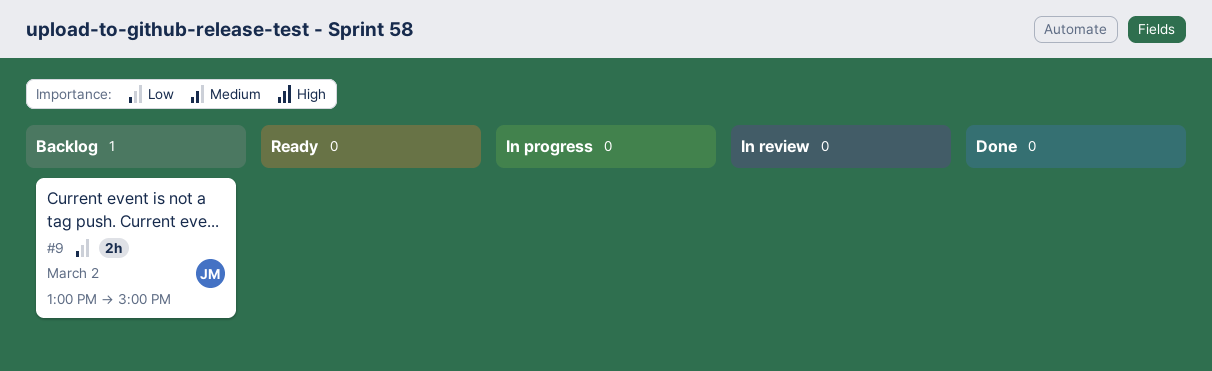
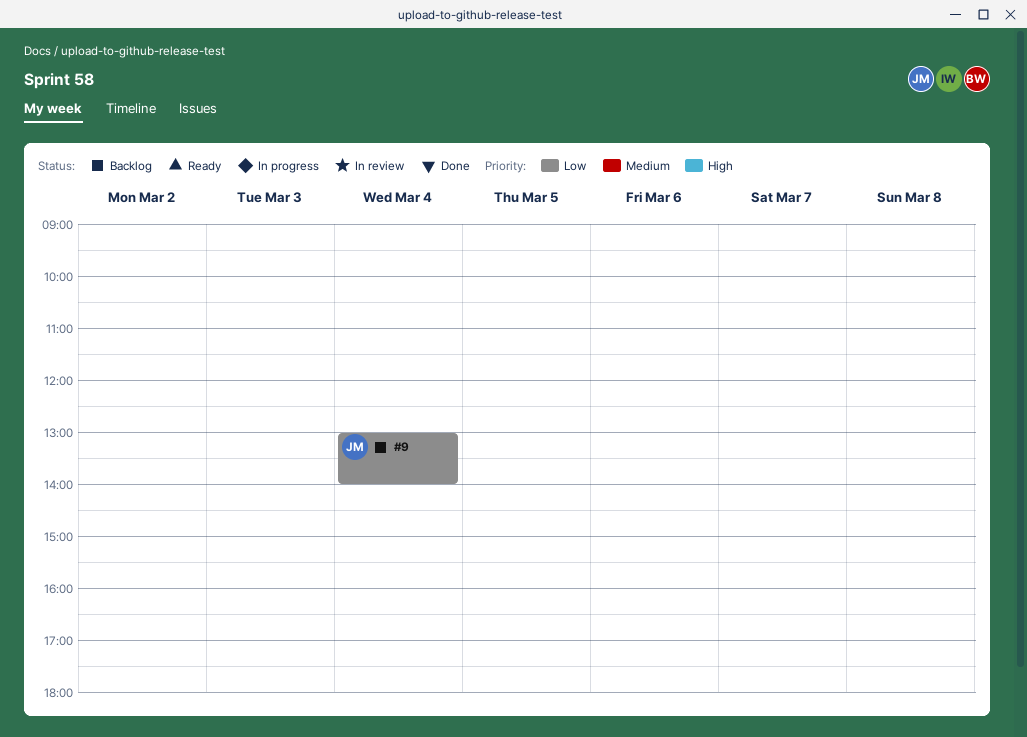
#9, day: Mar 2 -> Mar 4
#9, ends: 15:00 -> 14:00

